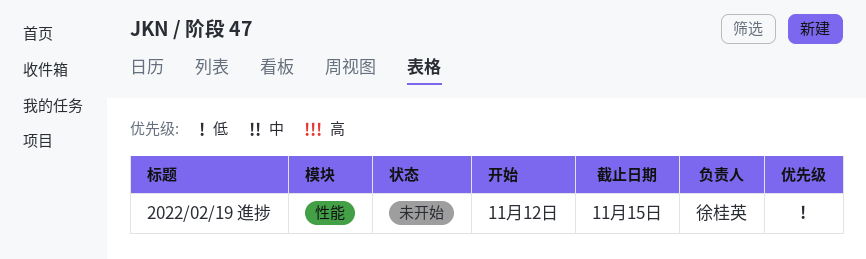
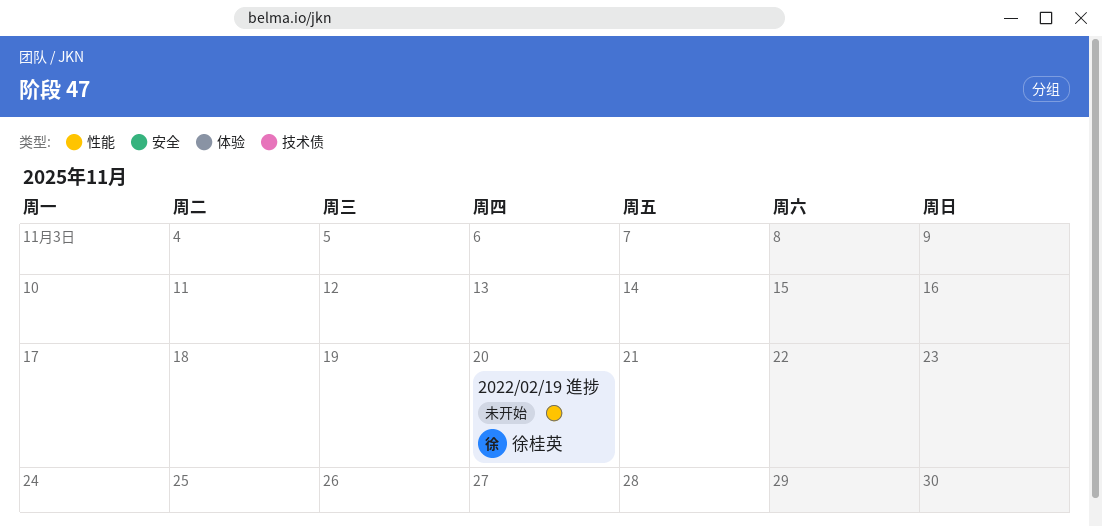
2022/02/19 進捗, due: Nov 15 -> Nov 20

